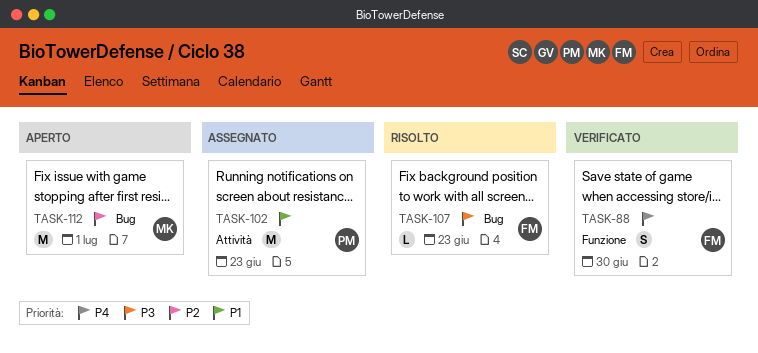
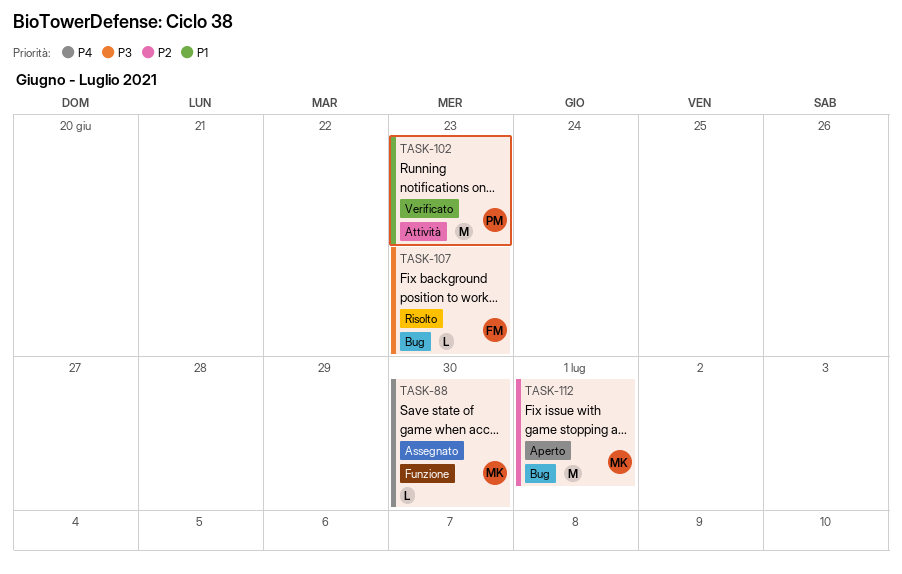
TASK-88, status: Verificato -> Assegnato
TASK-88, owner: FM -> MK
TASK-88, estimate: S -> L
TASK-102, status: Assegnato -> Verificato

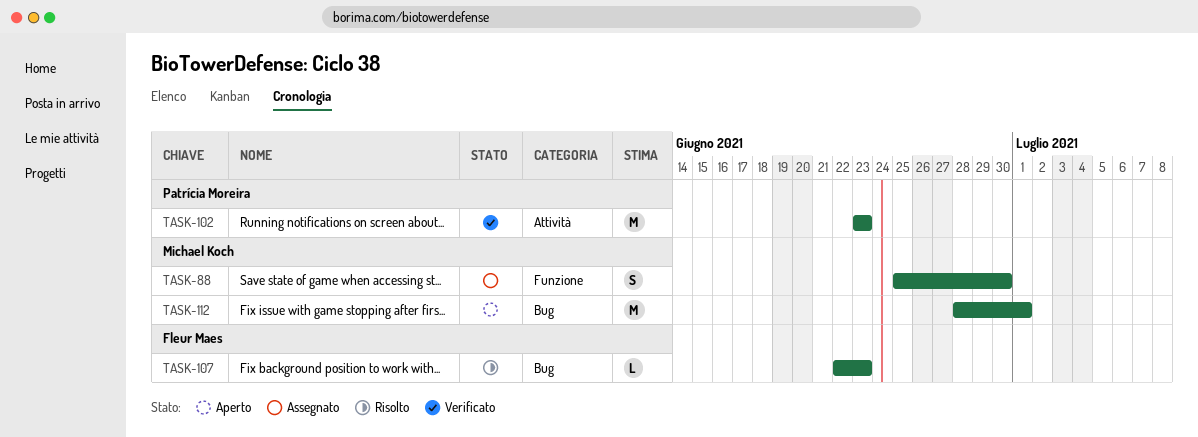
TASK-88, estimate: L -> S

